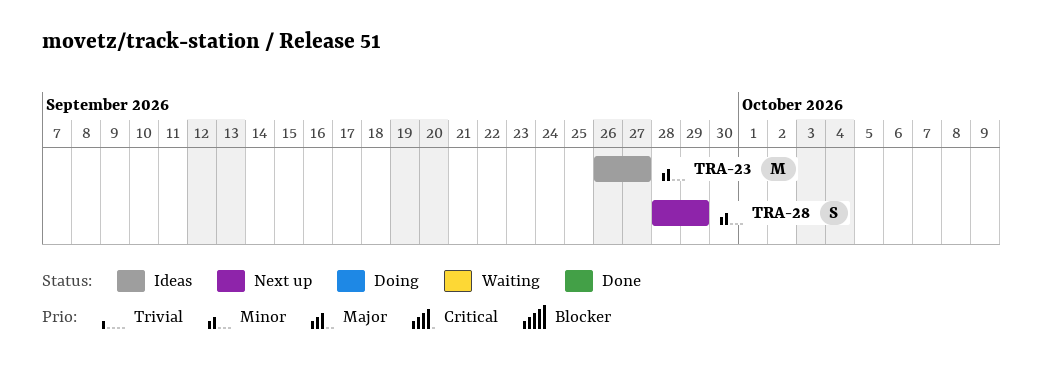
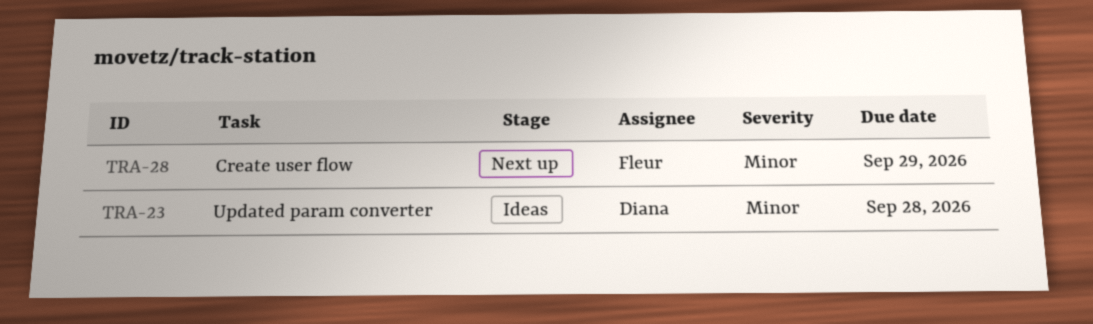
TRA-23, due: Sep 27 -> Sep 28

